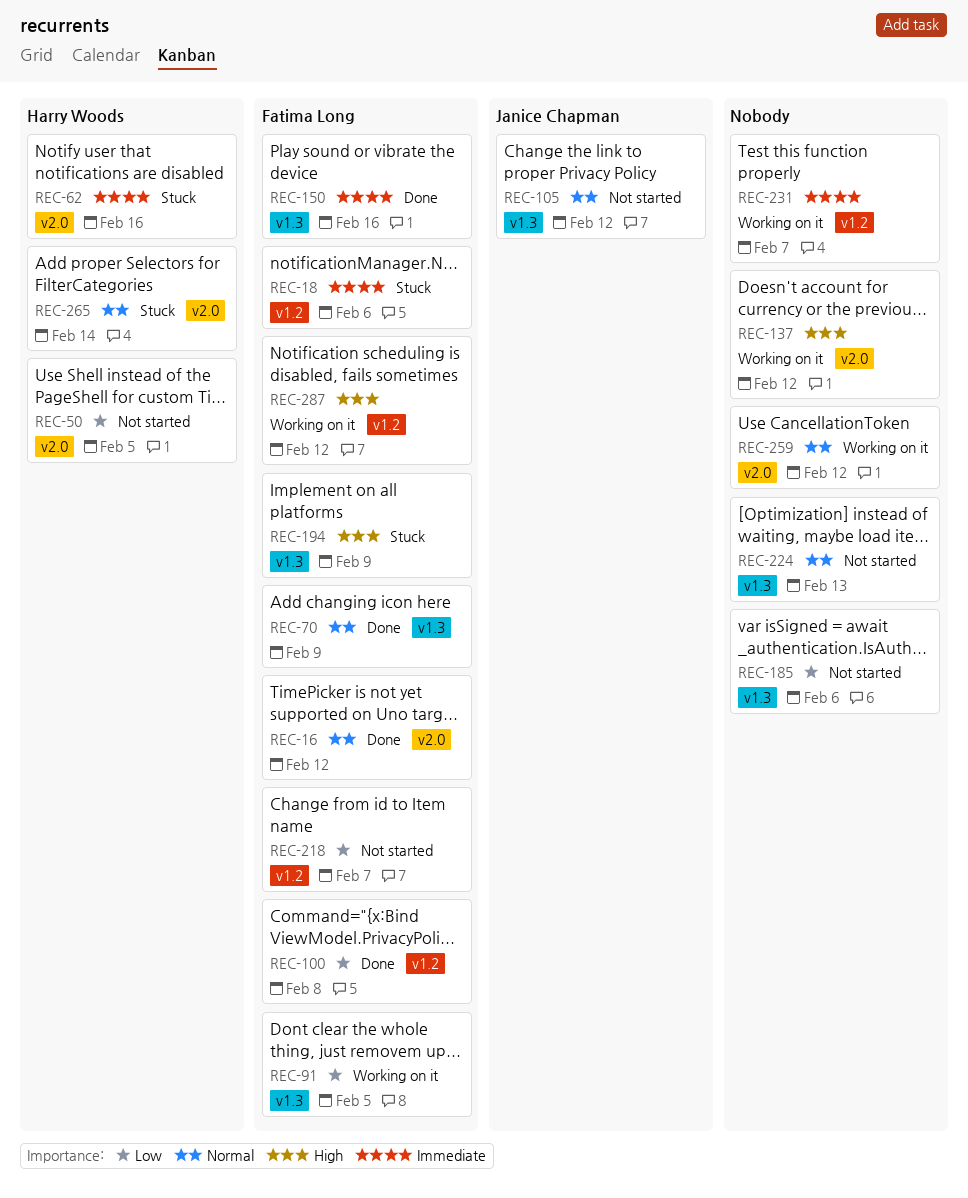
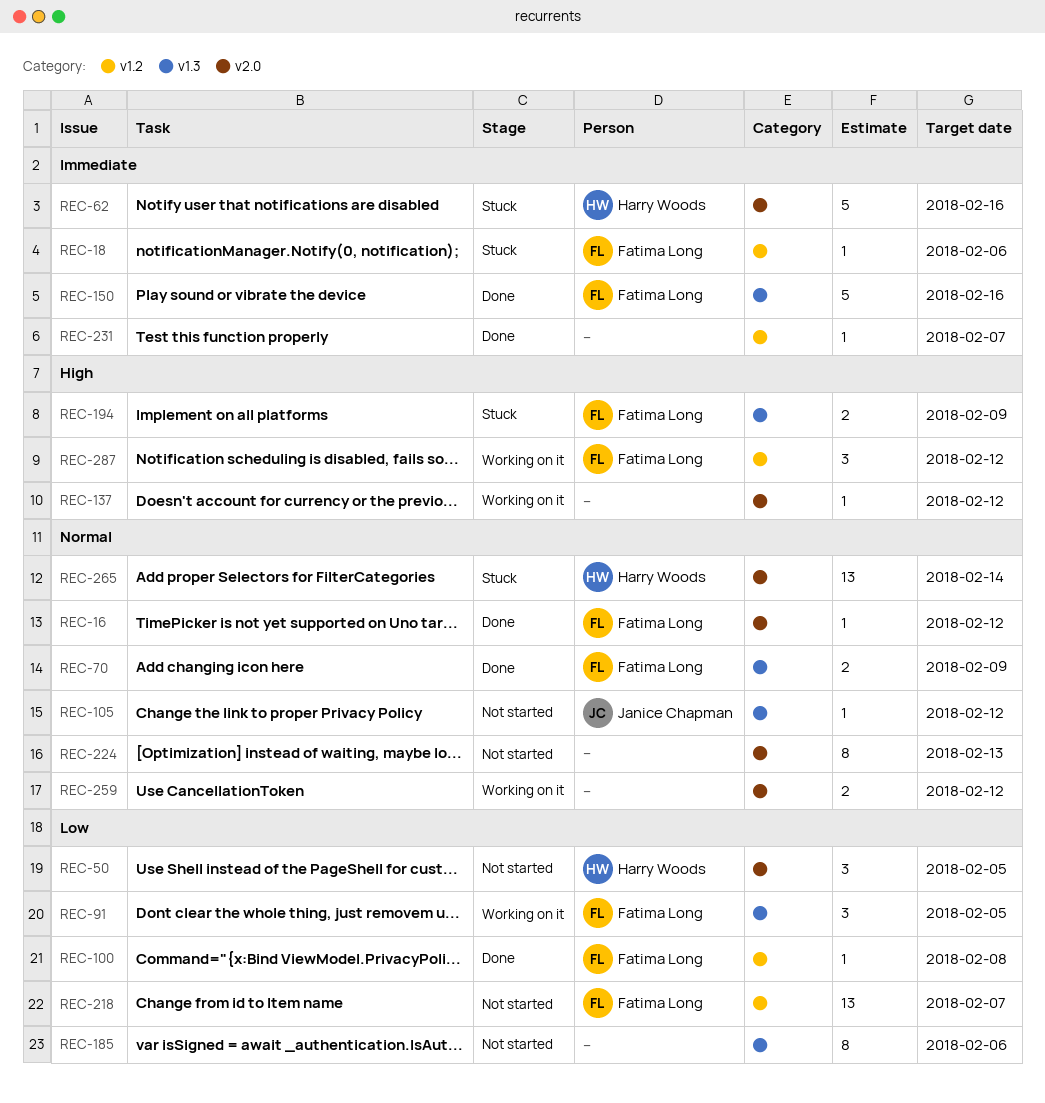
REC-224, label: v1.3 -> v2.0
REC-231, status: Working on it -> Done

